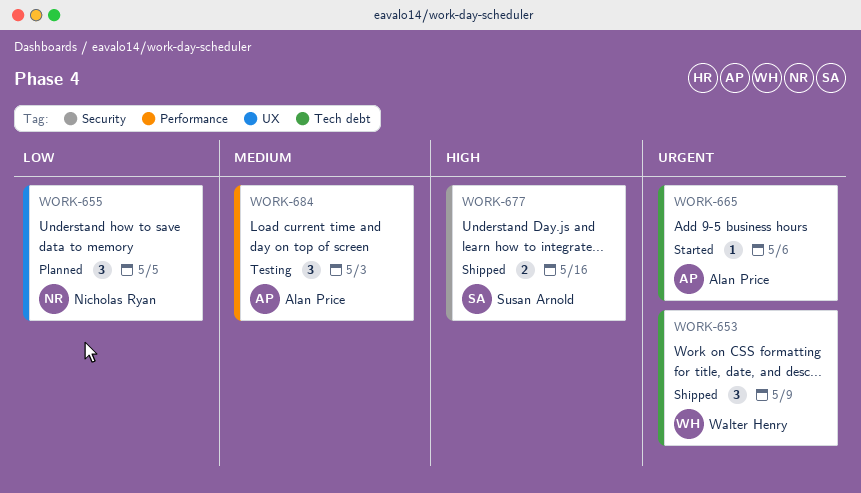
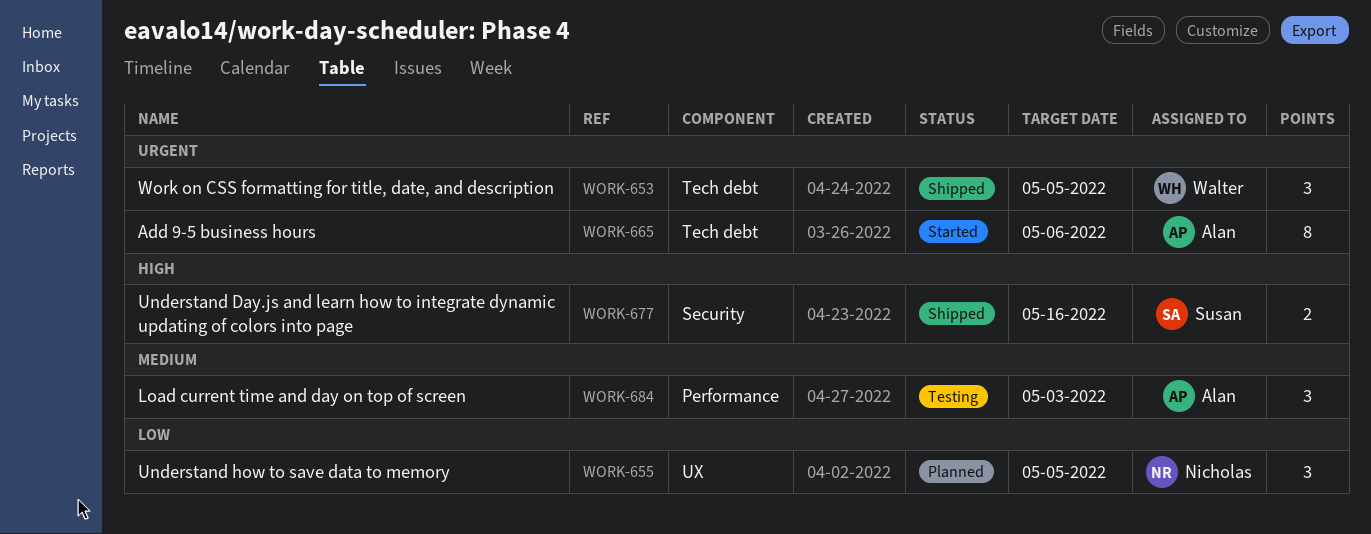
WORK-653, due: May 9 -> May 5
WORK-665, estimate: 1 -> 8

